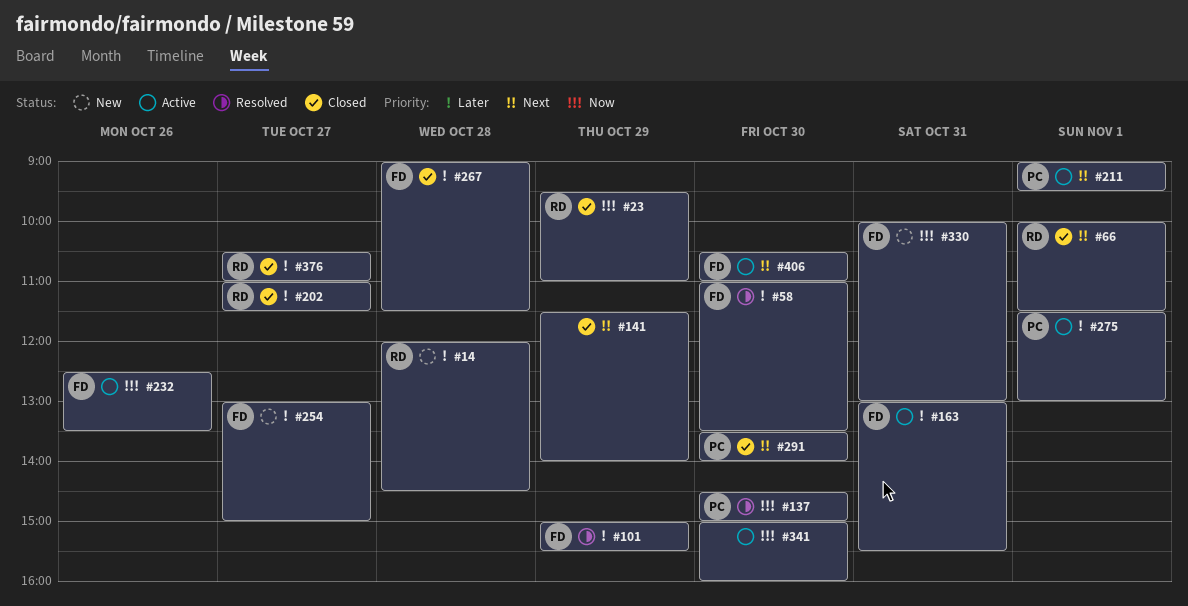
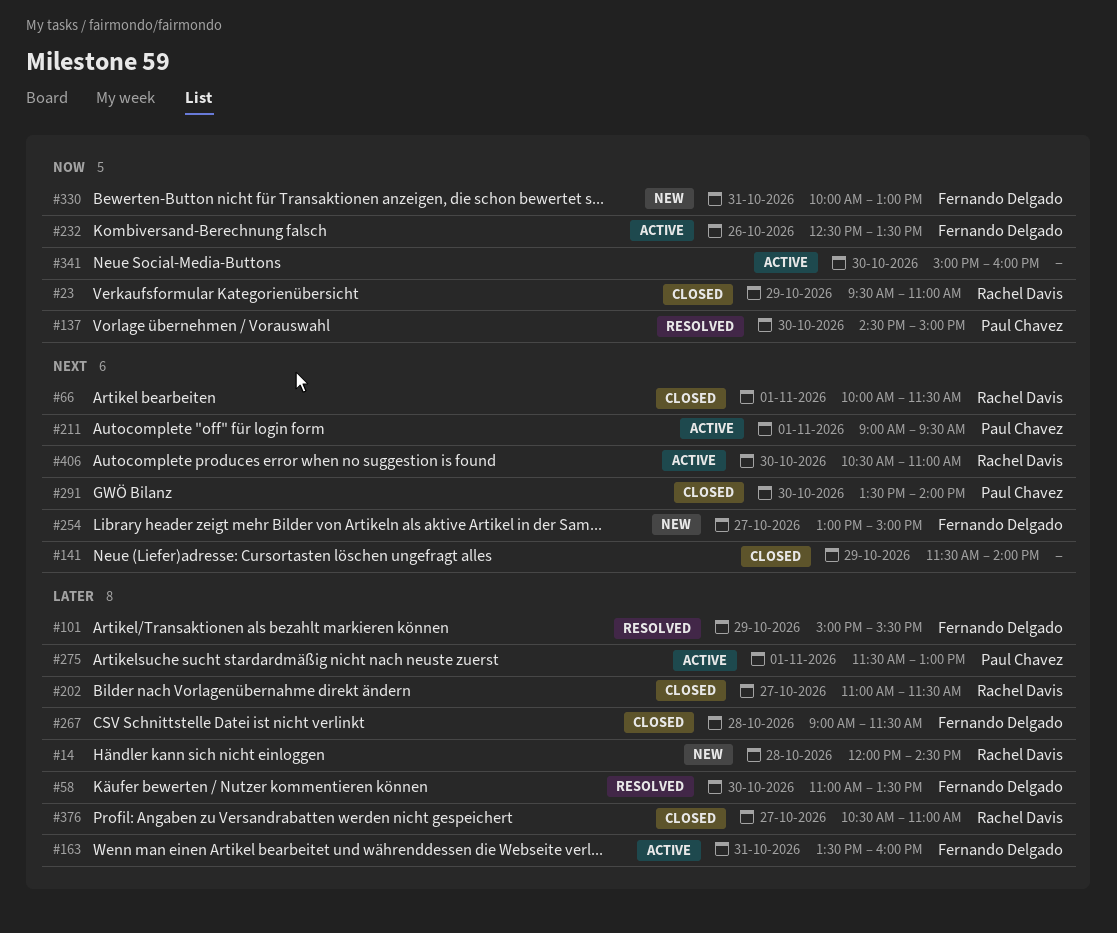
#163, begins: 13:00 -> 13:30
#163, ends: 15:30 -> 16:00
#254, priority: Later -> Next
#406, owner: Fernando Delgado -> Rachel Davis

